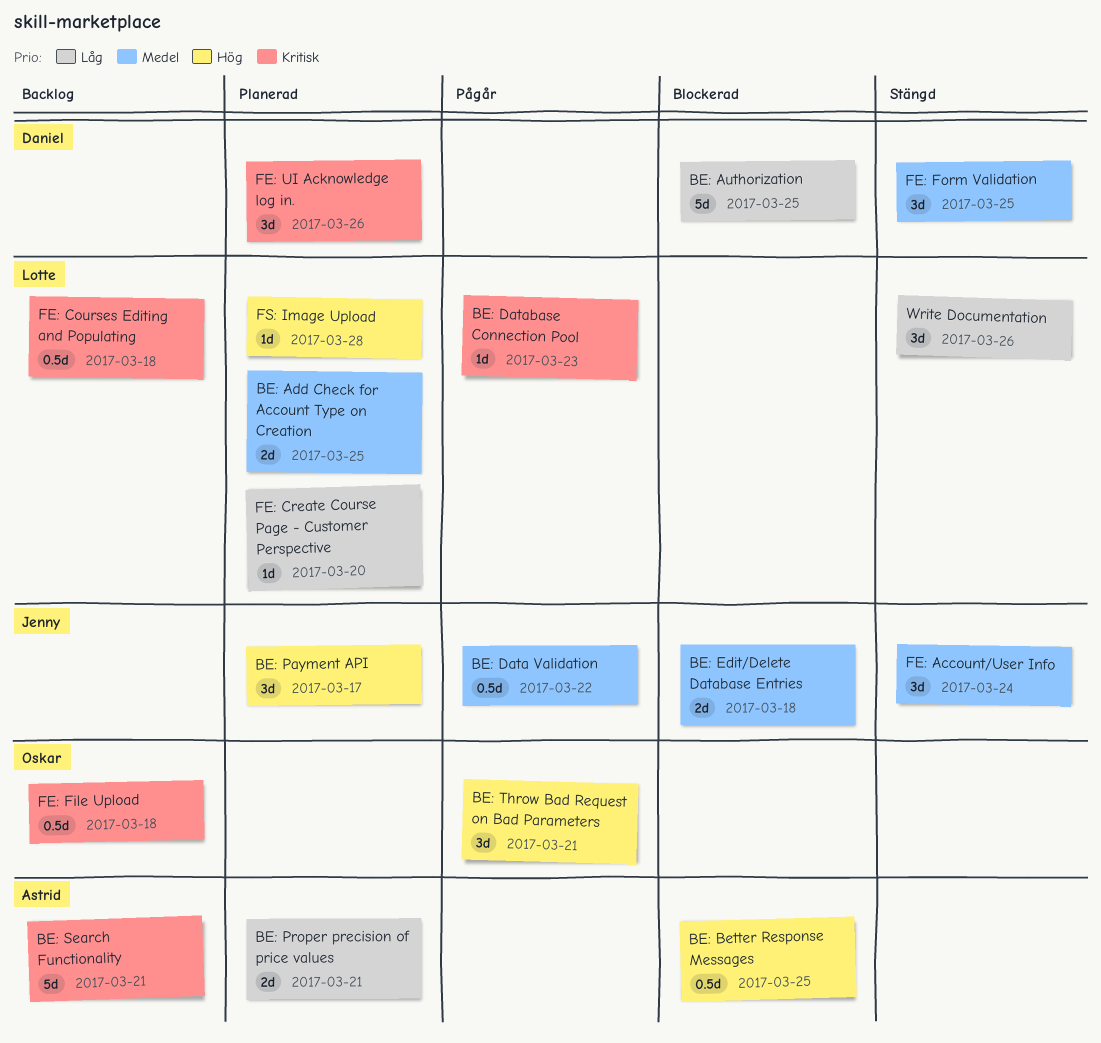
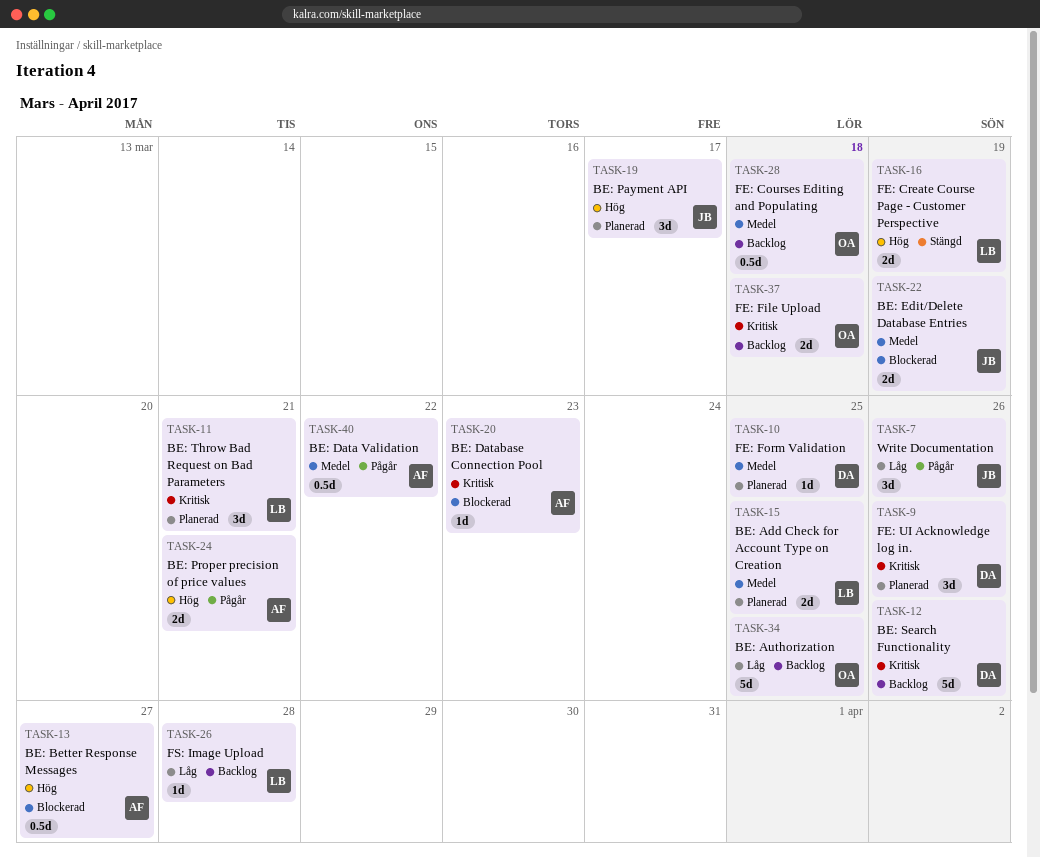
BE: Authorization, status: Blockerad -> Backlog
BE: Authorization, owner: Daniel -> Oskar
BE: Better Response Messages, due: Mar 25 -> Mar 27
BE: Data Validation, owner: Jenny -> Astrid
BE: Database Connection Pool, status: Pågår -> Blockerad
BE: Database Connection Pool, owner: Lotte -> Astrid
BE: Edit/Delete Database Entries, due: Mar 18 -> Mar 19
BE: Proper precision of price values, status: Planerad -> Pågår
BE: Proper precision of price values, priority: Låg -> Hög
BE: Search Functionality, owner: Astrid -> Daniel
BE: Search Functionality, due: Mar 21 -> Mar 26
BE: Throw Bad Request on Bad Parameters, status: Pågår -> Planerad
BE: Throw Bad Request on Bad Parameters, owner: Oskar -> Lotte
BE: Throw Bad Request on Bad Parameters, priority: Hög -> Kritisk
FE: Account/User Info: present -> none
FE: Courses Editing and Populating, owner: Lotte -> Oskar
FE: Courses Editing and Populating, priority: Kritisk -> Medel
FE: Create Course Page - Customer Perspective, status: Planerad -> Stängd
FE: Create Course Page - Customer Perspective, priority: Låg -> Hög
FE: Create Course Page - Customer Perspective, estimate: 1d -> 2d
FE: Create Course Page - Customer Perspective, due: Mar 20 -> Mar 19
FE: File Upload, estimate: 0.5d -> 2d
FE: Form Validation, status: Stängd -> Planerad
FE: Form Validation, estimate: 3d -> 1d
FS: Image Upload, status: Planerad -> Backlog
FS: Image Upload, priority: Hög -> Låg
Write Documentation, status: Stängd -> Pågår
Write Documentation, owner: Lotte -> Jenny

